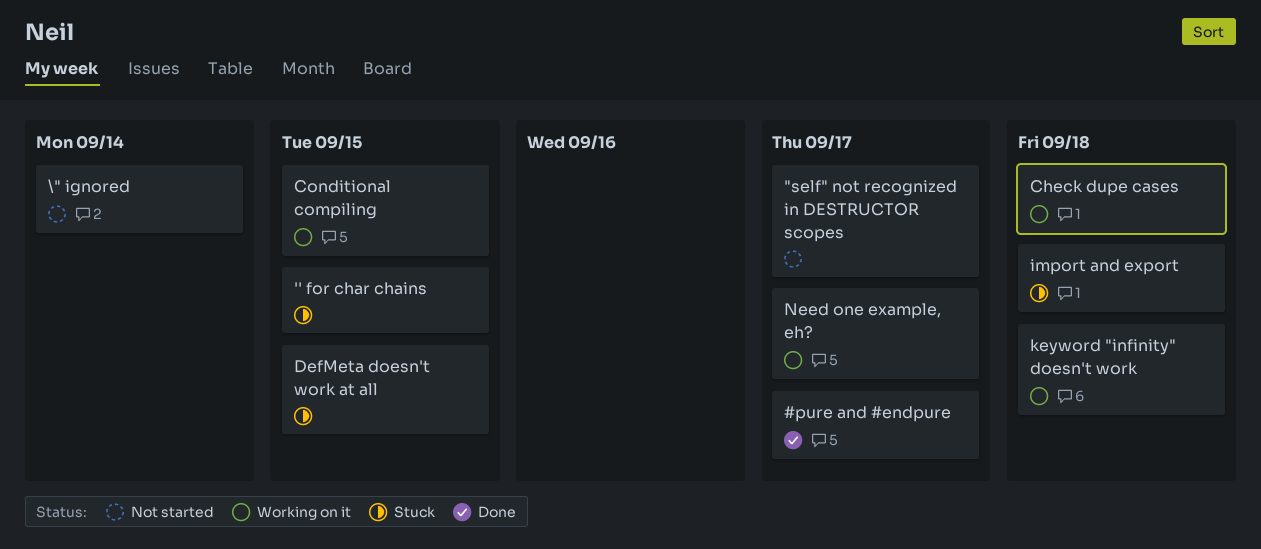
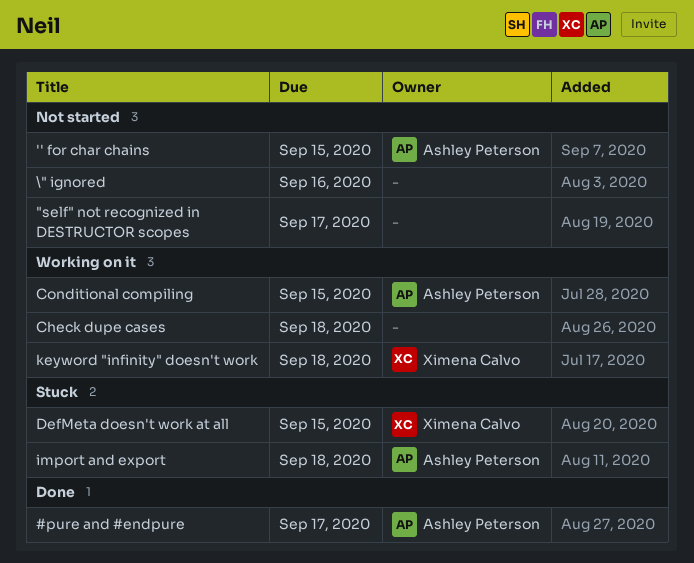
'' for char chains, status: Stuck -> Not started
\" ignored, due: Sep 14 -> Sep 16
Need one example, eh?: present -> none

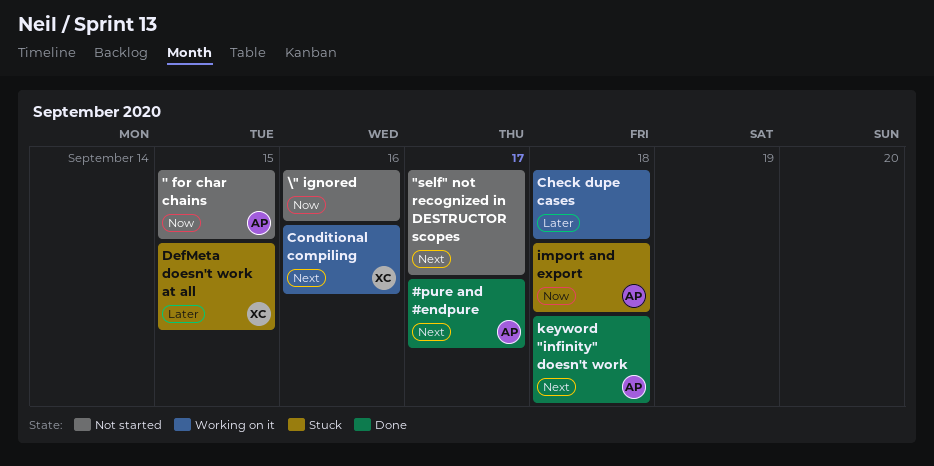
Conditional compiling, owner: Ashley Peterson -> Ximena Calvo
Conditional compiling, due: Sep 15 -> Sep 16
keyword "infinity" doesn't work, status: Working on it -> Done
keyword "infinity" doesn't work, owner: Ximena Calvo -> Ashley Peterson

